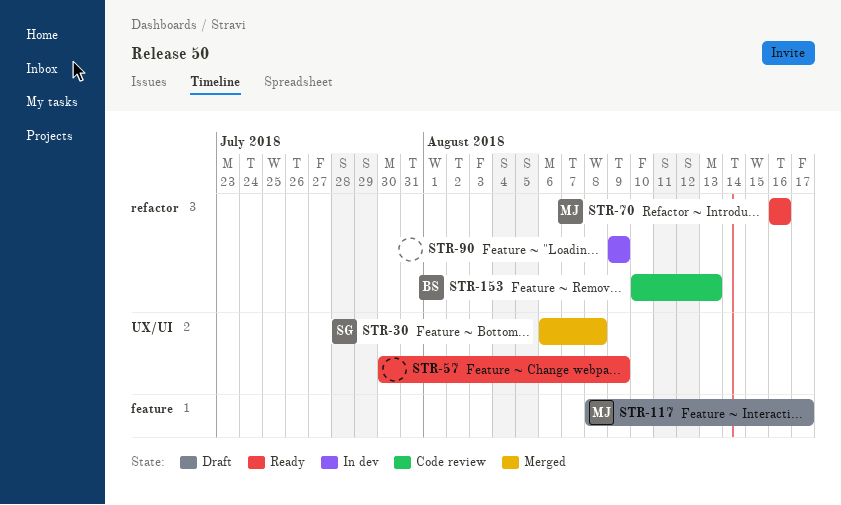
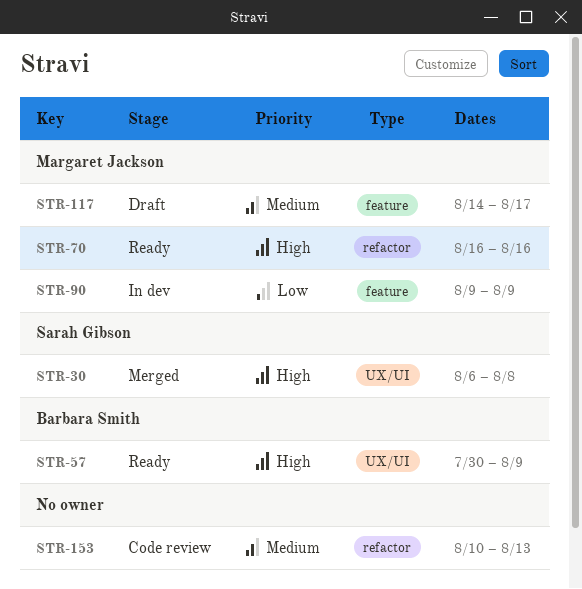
STR-57, owner: none -> Barbara Smith
STR-90, owner: none -> Margaret Jackson
STR-90, label: refactor -> feature
STR-117, start: Aug 8 -> Aug 14
STR-153, owner: Barbara Smith -> none

